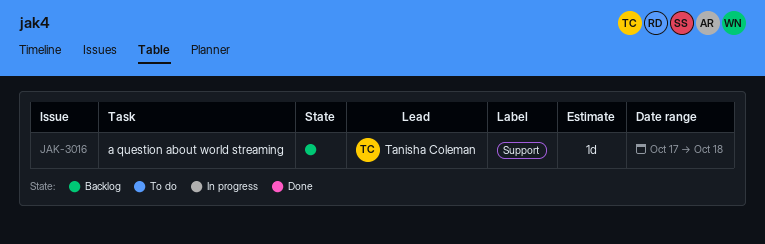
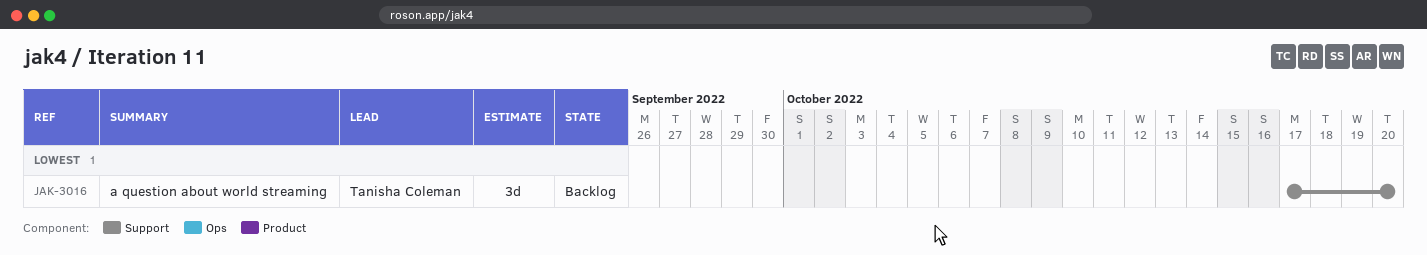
JAK-3016, estimate: 1d -> 3d
JAK-3016, due: Oct 18 -> Oct 20

